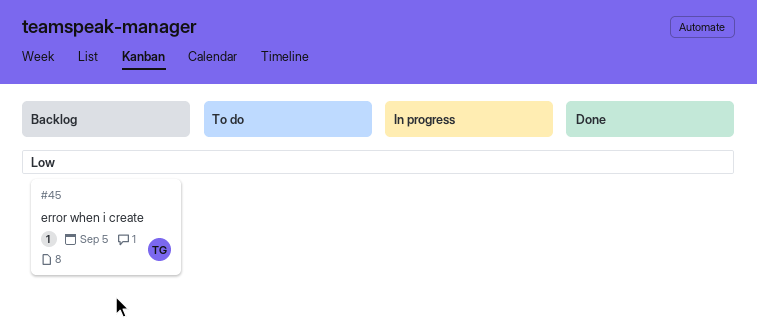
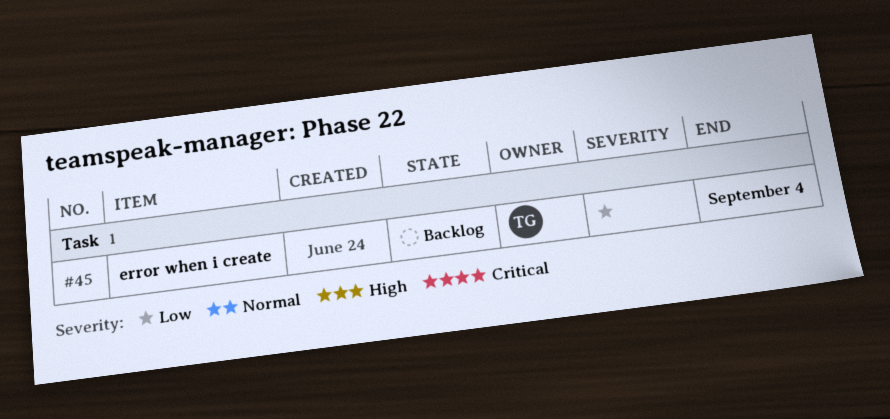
#45, due: Sep 5 -> Sep 4

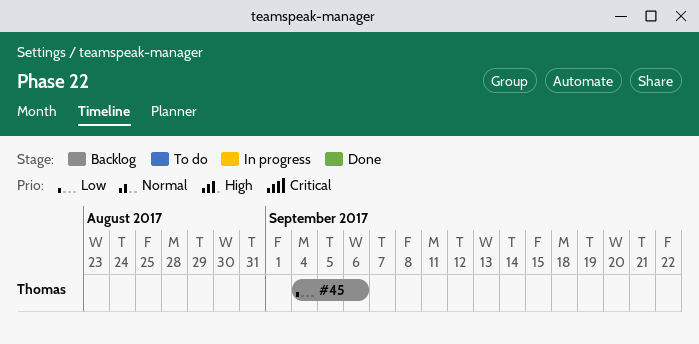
#45, due: Sep 4 -> Sep 6

